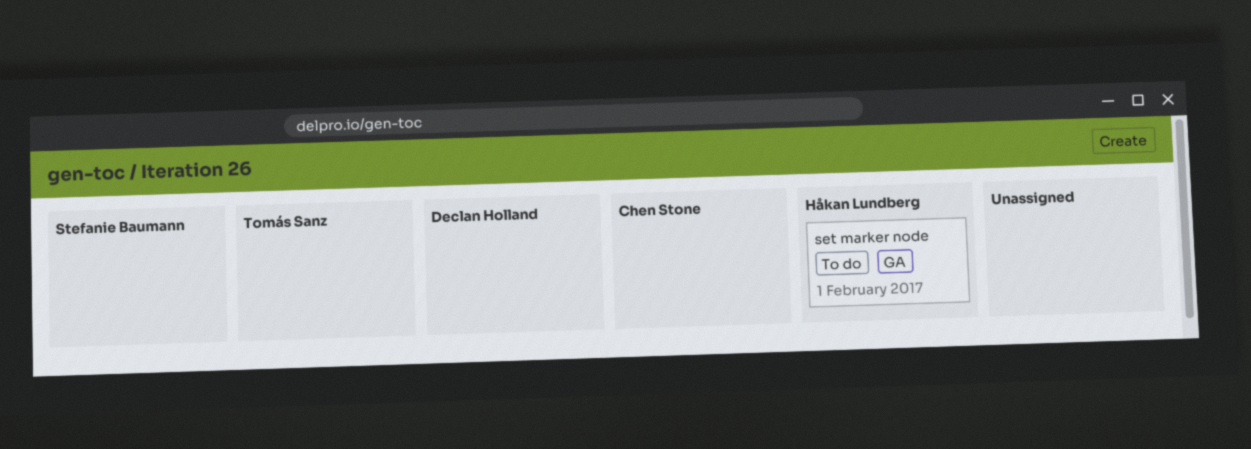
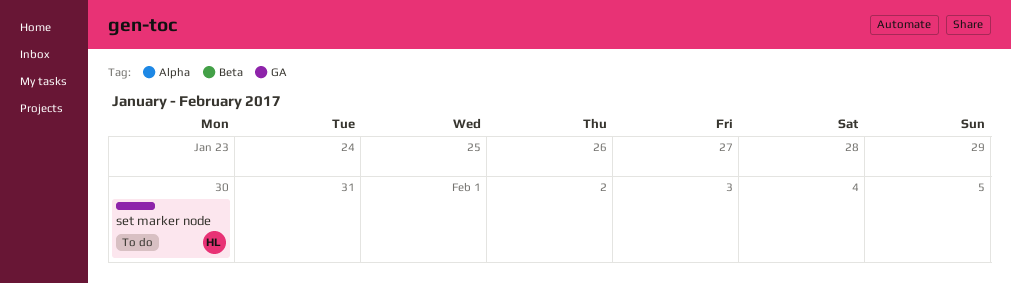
set marker node, due: Feb 1 -> Jan 30

